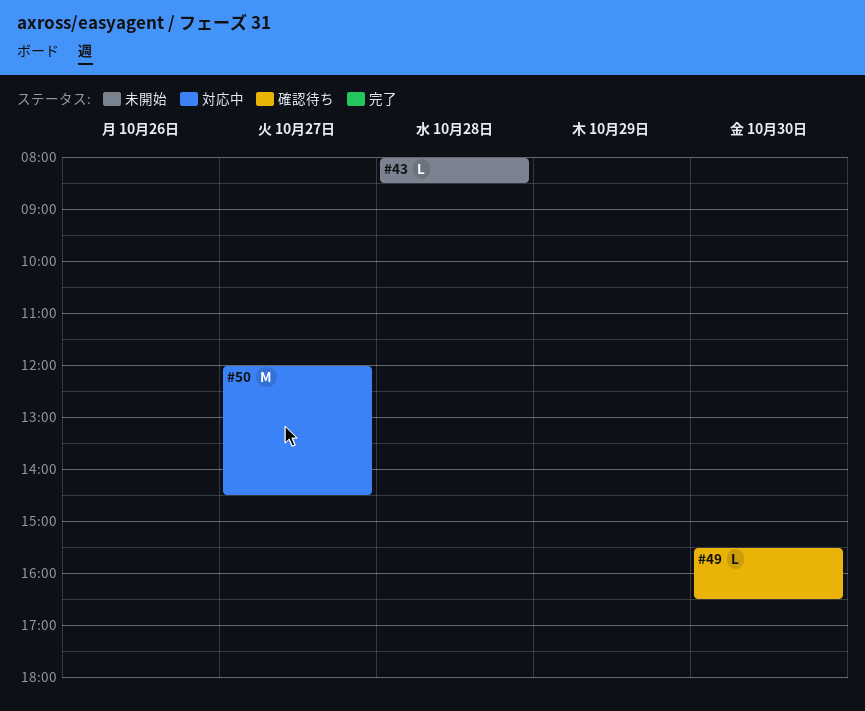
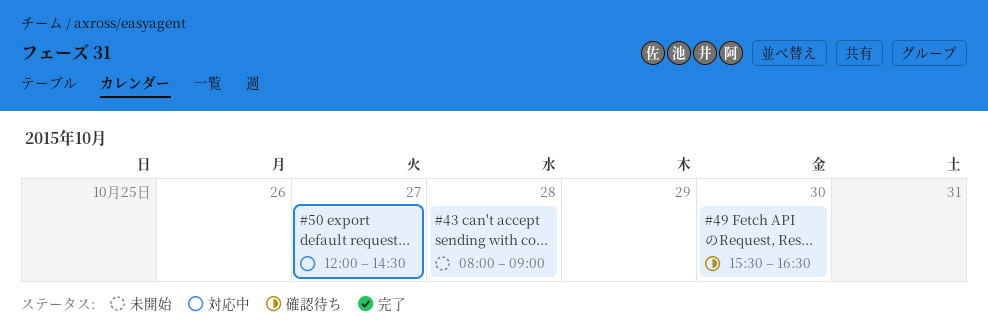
#43, ends: 08:30 -> 09:00

